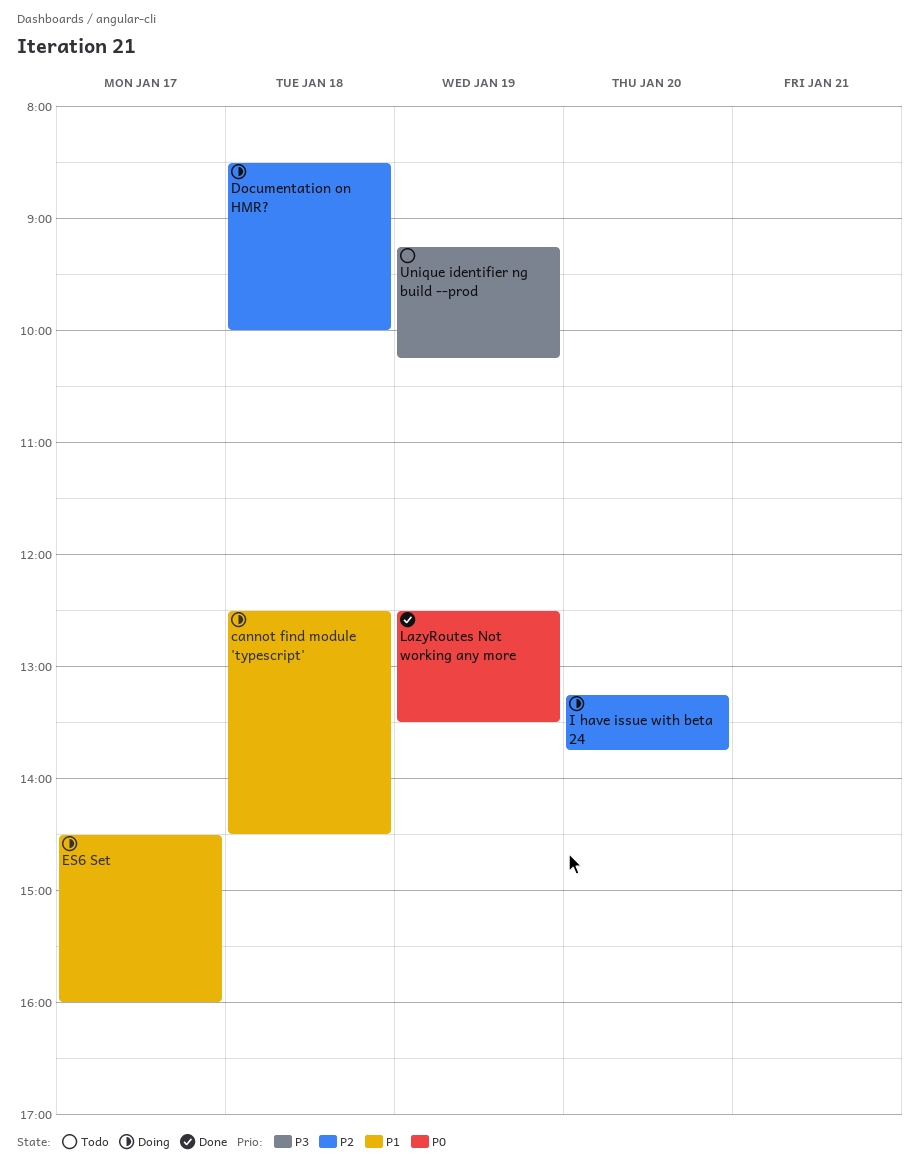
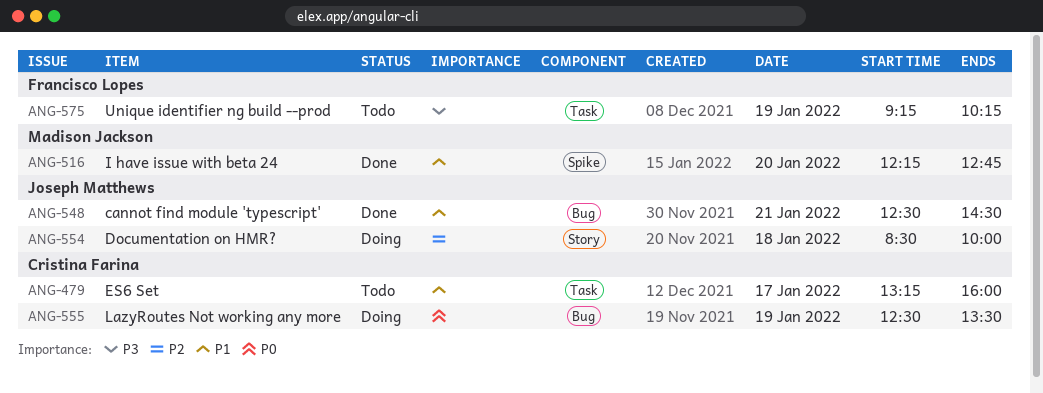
cannot find module 'typescript', status: Doing -> Done
cannot find module 'typescript', day: Jan 18 -> Jan 21
ES6 Set, status: Doing -> Todo
ES6 Set, begins: 14:30 -> 13:15
I have issue with beta 24, status: Doing -> Done
I have issue with beta 24, priority: P2 -> P1
I have issue with beta 24, begins: 13:15 -> 12:15
I have issue with beta 24, ends: 13:45 -> 12:45
LazyRoutes Not working any more, status: Done -> Doing

